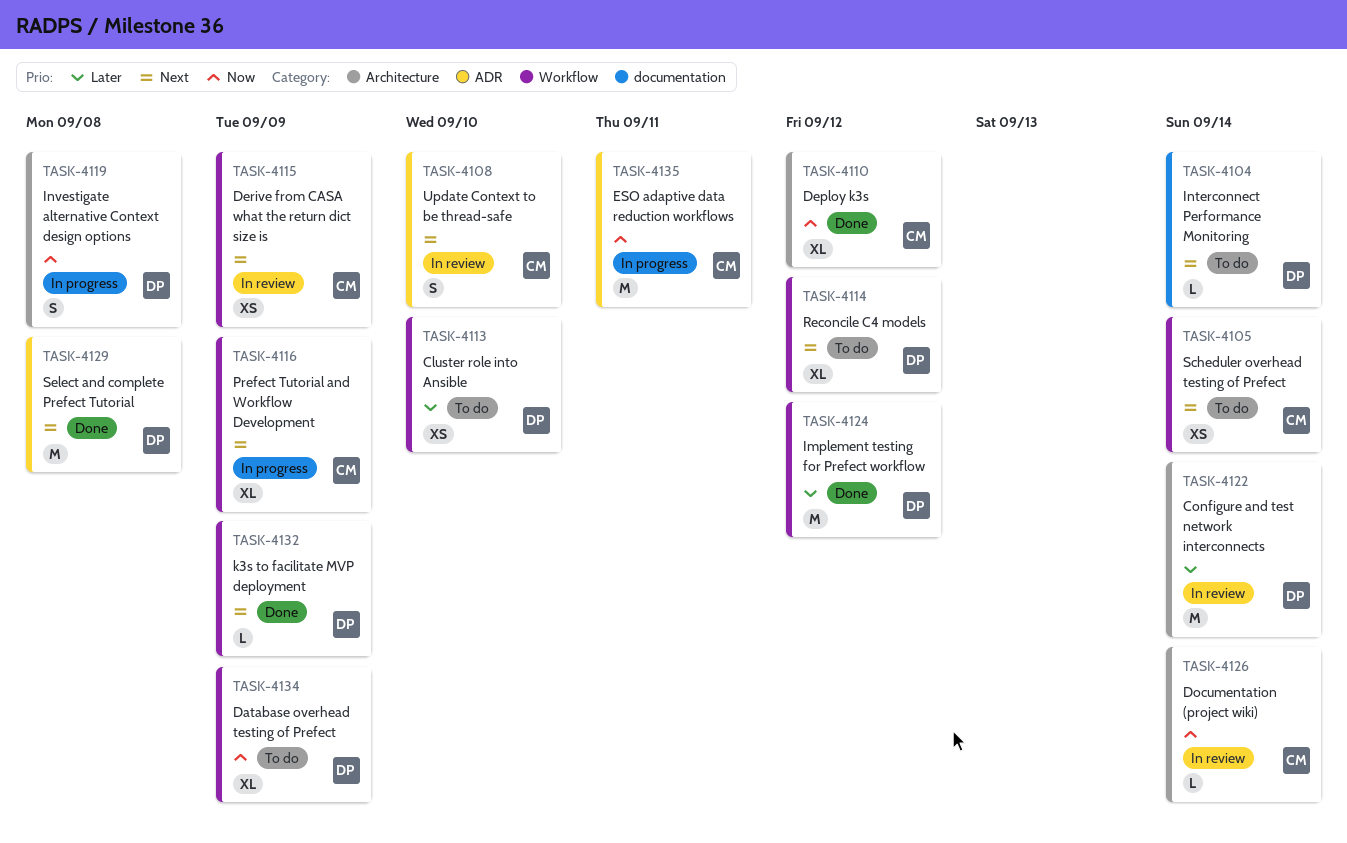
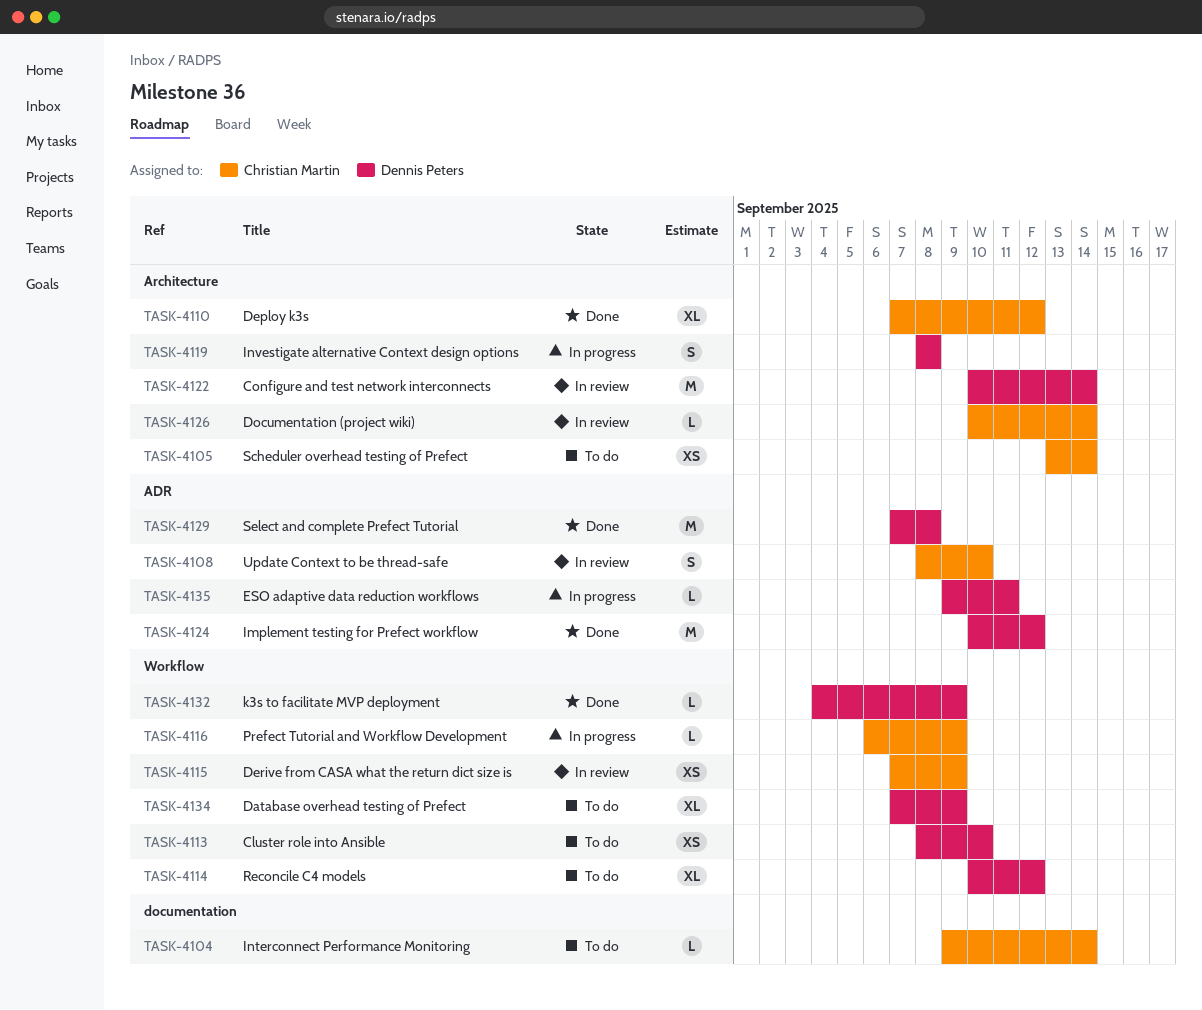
TASK-4104, owner: Dennis Peters -> Christian Martin
TASK-4105, label: Workflow -> Architecture
TASK-4116, estimate: XL -> L
TASK-4124, label: Workflow -> ADR
TASK-4135, owner: Christian Martin -> Dennis Peters
TASK-4135, estimate: M -> L

